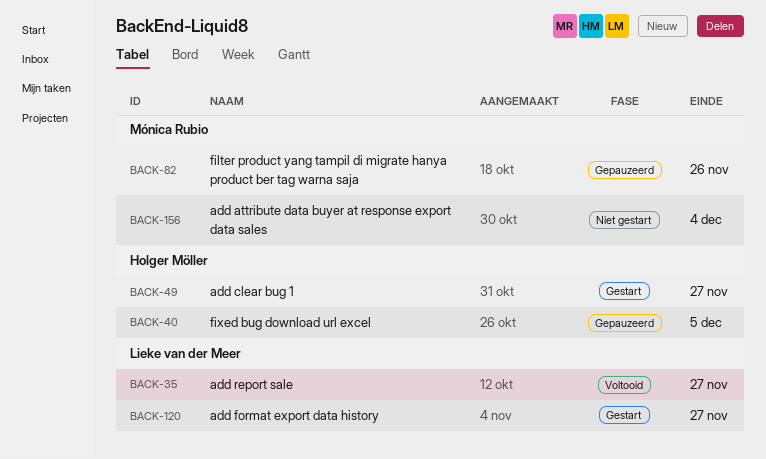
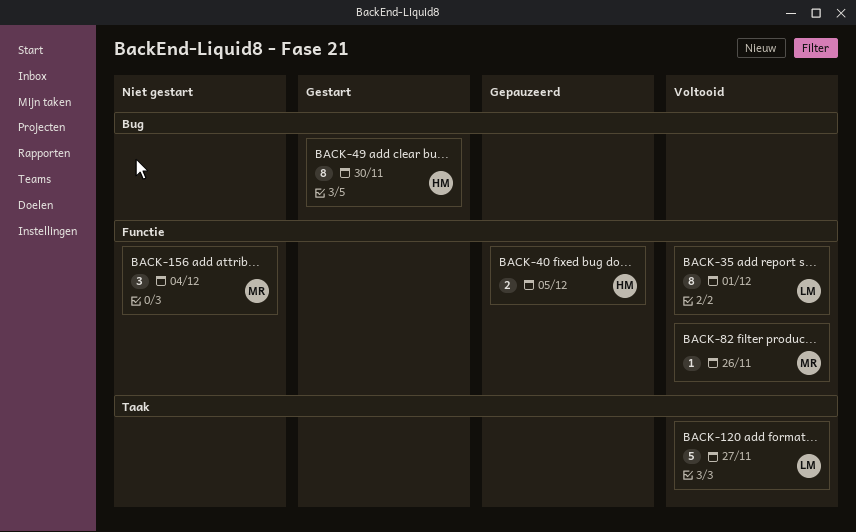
BACK-35, due: Nov 27 -> Dec 1
BACK-49, due: Nov 27 -> Nov 30
BACK-82, status: Gepauzeerd -> Voltooid
BACK-120, status: Gestart -> Voltooid

